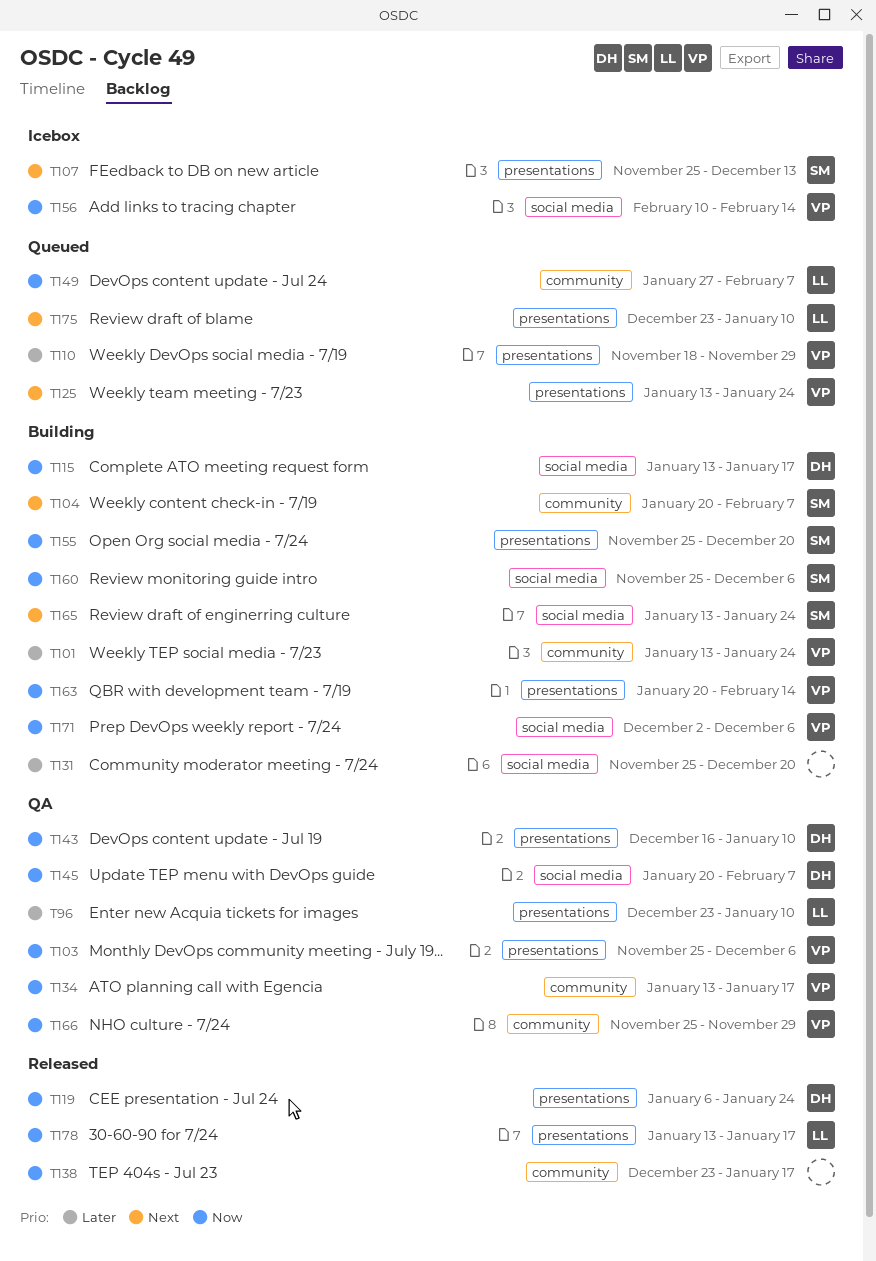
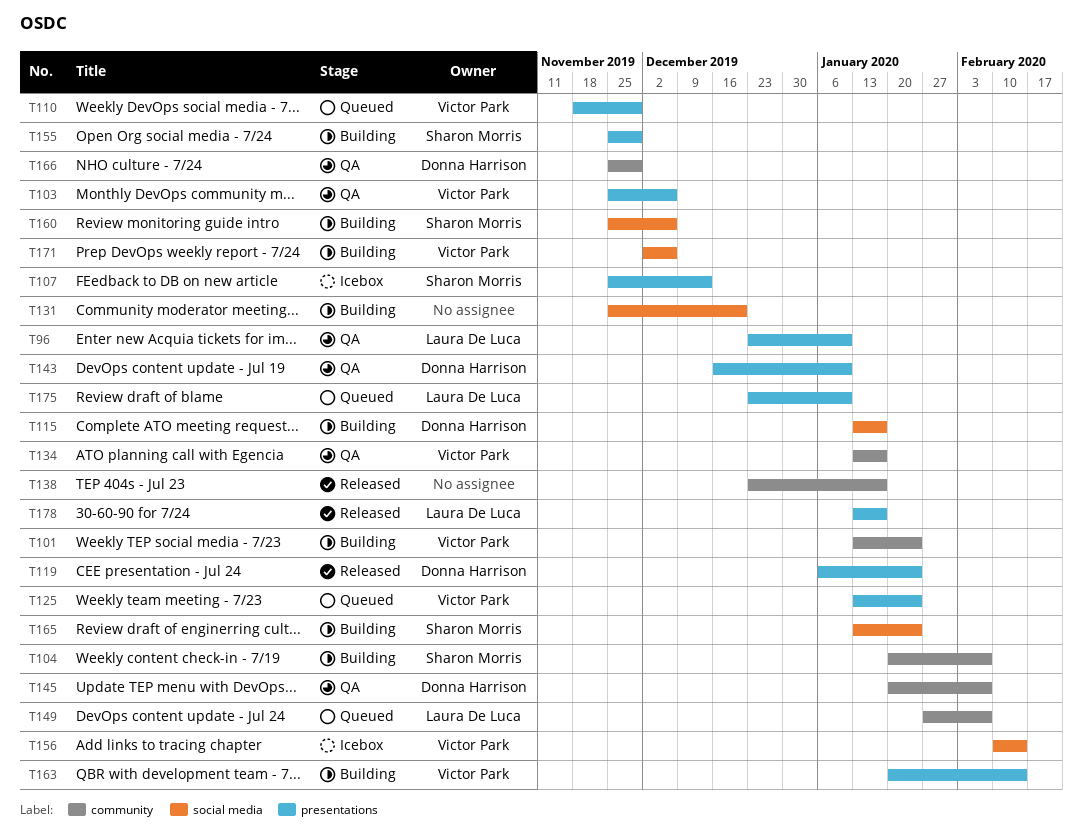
T145, label: social media -> community
T155, due: Dec 20 -> Nov 29
T166, owner: Victor Park -> Donna Harrison

